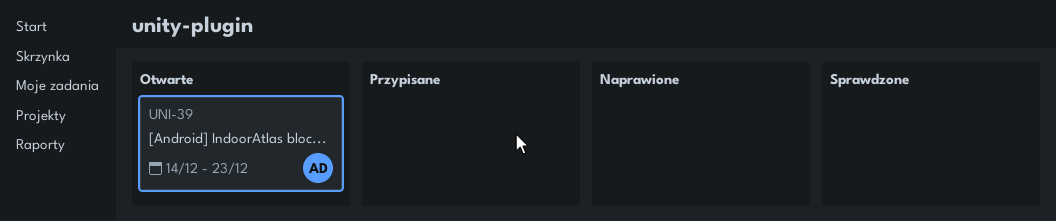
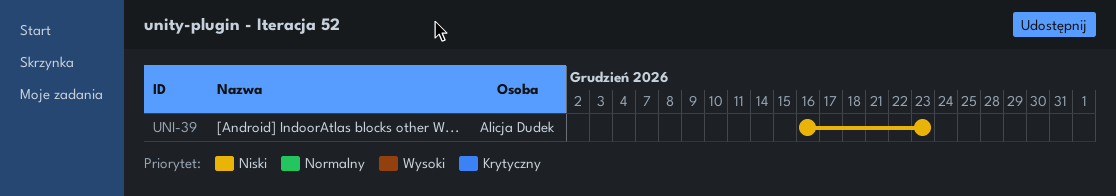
UNI-39, start: Dec 14 -> Dec 16

